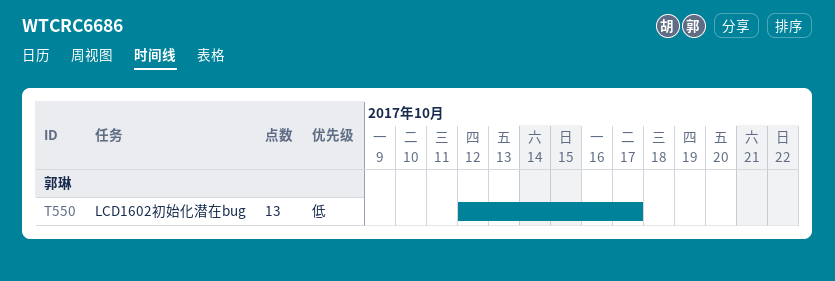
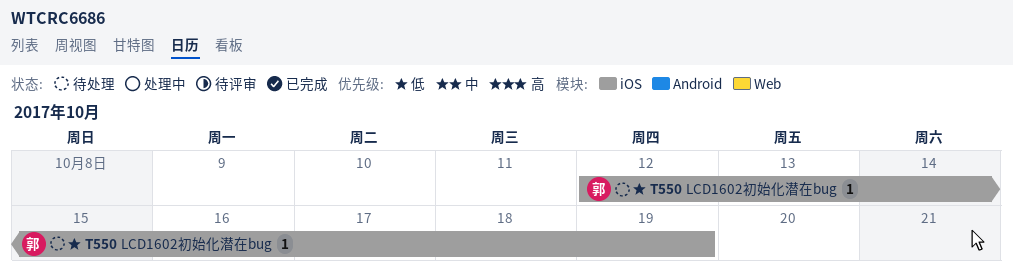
T550, estimate: 13 -> 1
T550, due: Oct 17 -> Oct 19

